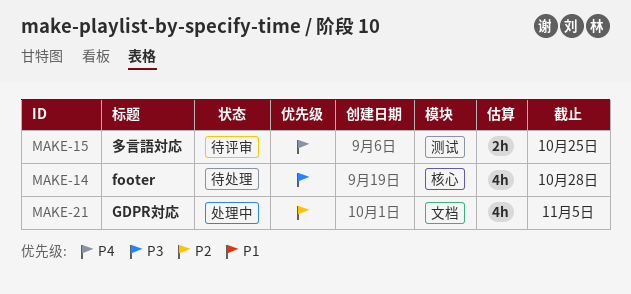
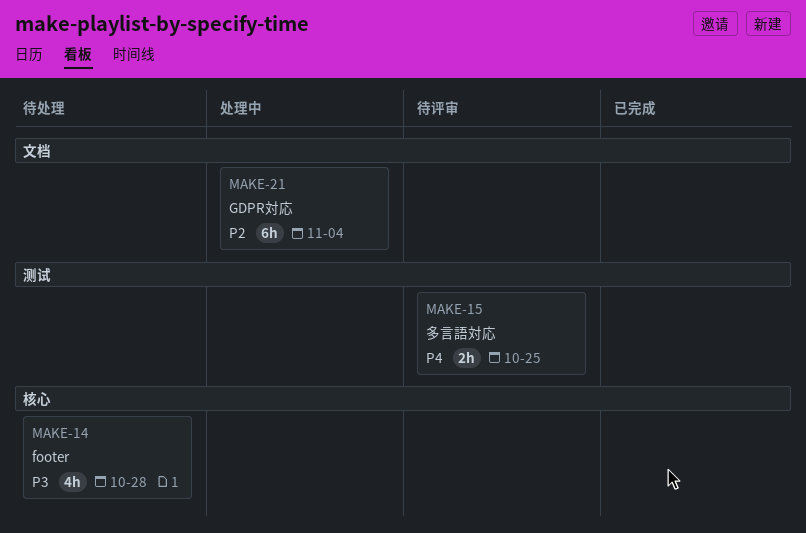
MAKE-21, estimate: 4h -> 6h
MAKE-21, due: Nov 5 -> Nov 4

